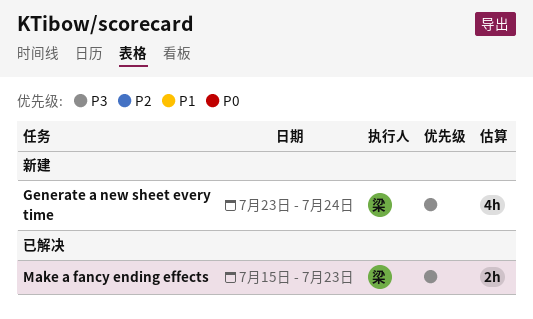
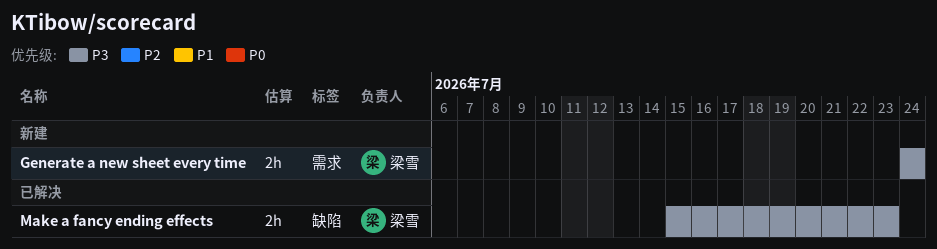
Generate a new sheet every time, estimate: 4h -> 2h
Generate a new sheet every time, start: Jul 23 -> Jul 24

